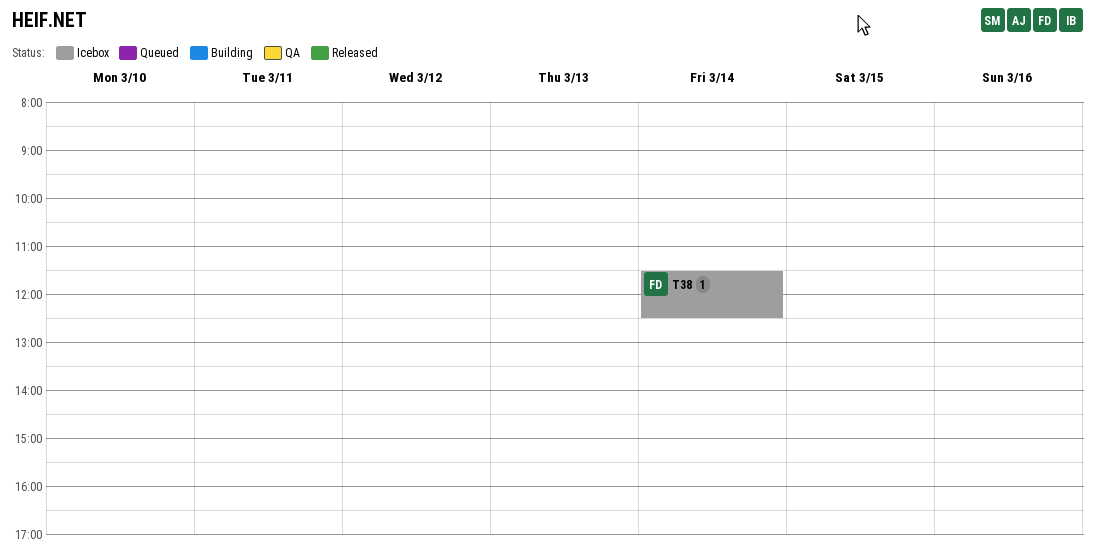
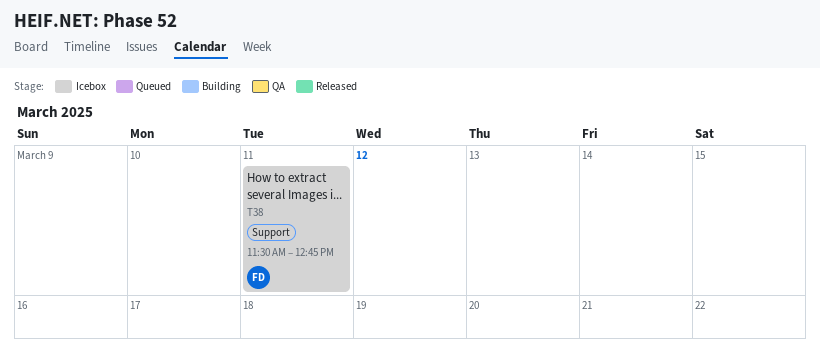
T38, day: Mar 14 -> Mar 11
T38, ends: 12:30 -> 12:45

